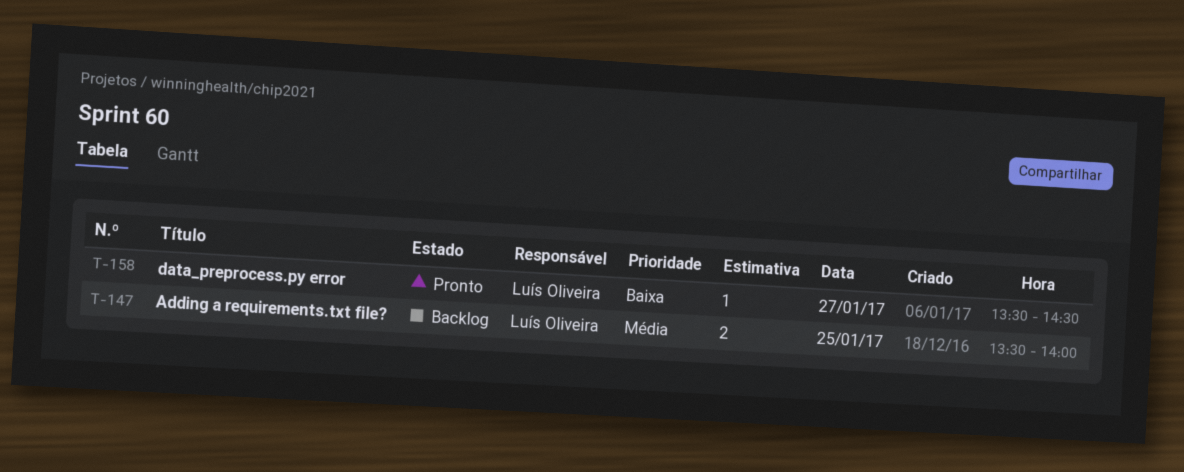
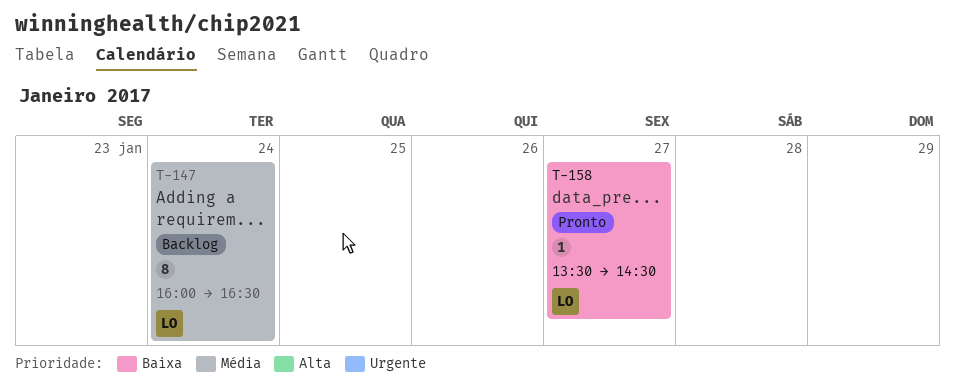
T-147, estimate: 2 -> 8
T-147, day: Jan 25 -> Jan 24
T-147, begins: 13:30 -> 16:00
T-147, ends: 14:00 -> 16:30

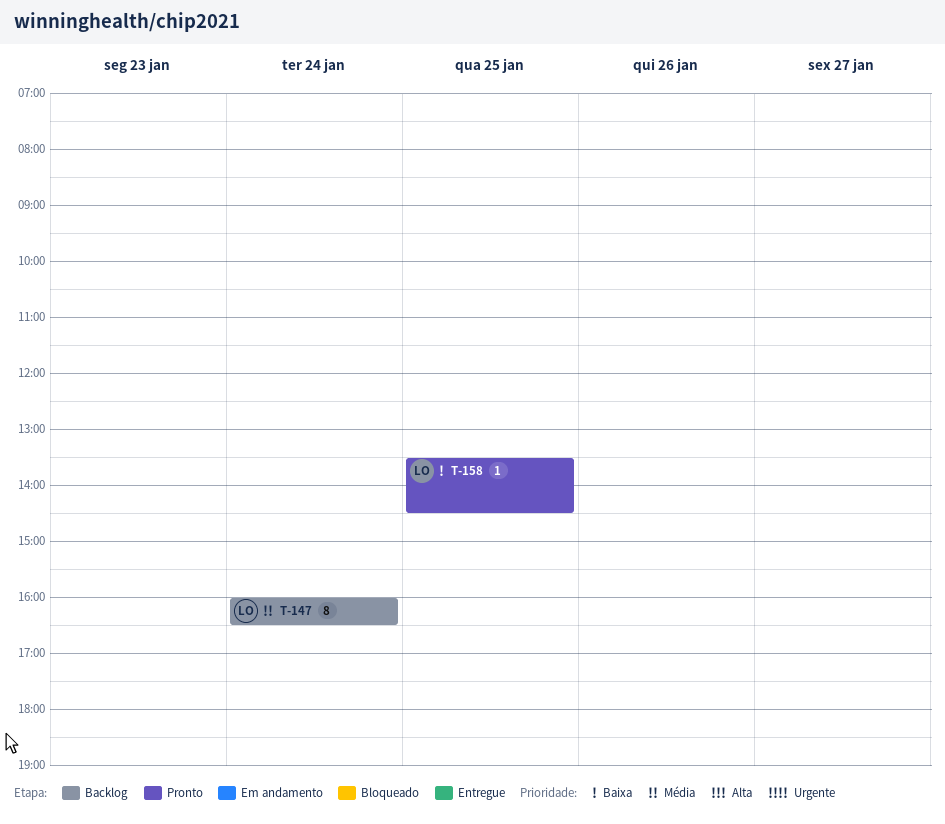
T-158, day: Jan 27 -> Jan 25

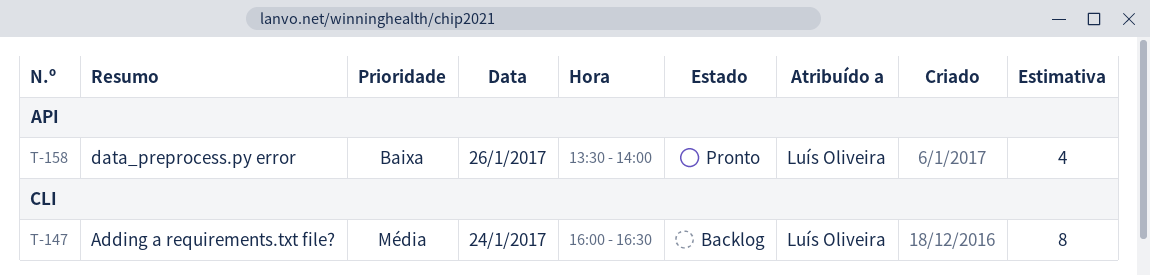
T-158, estimate: 1 -> 4
T-158, day: Jan 25 -> Jan 26
T-158, ends: 14:30 -> 14:00

